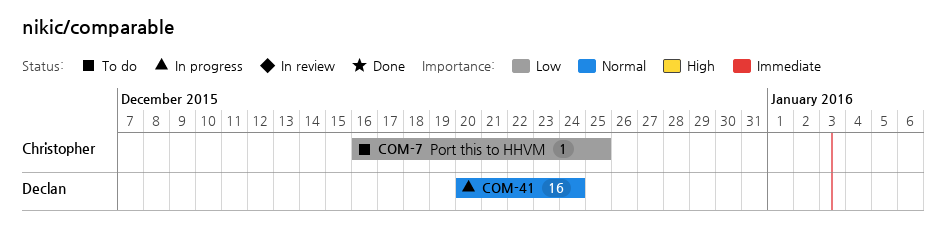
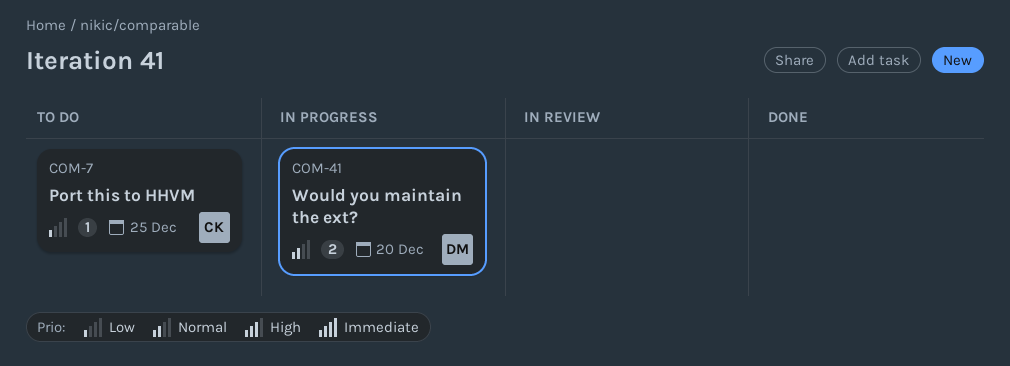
COM-41, estimate: 16 -> 2
COM-41, due: Dec 24 -> Dec 20

